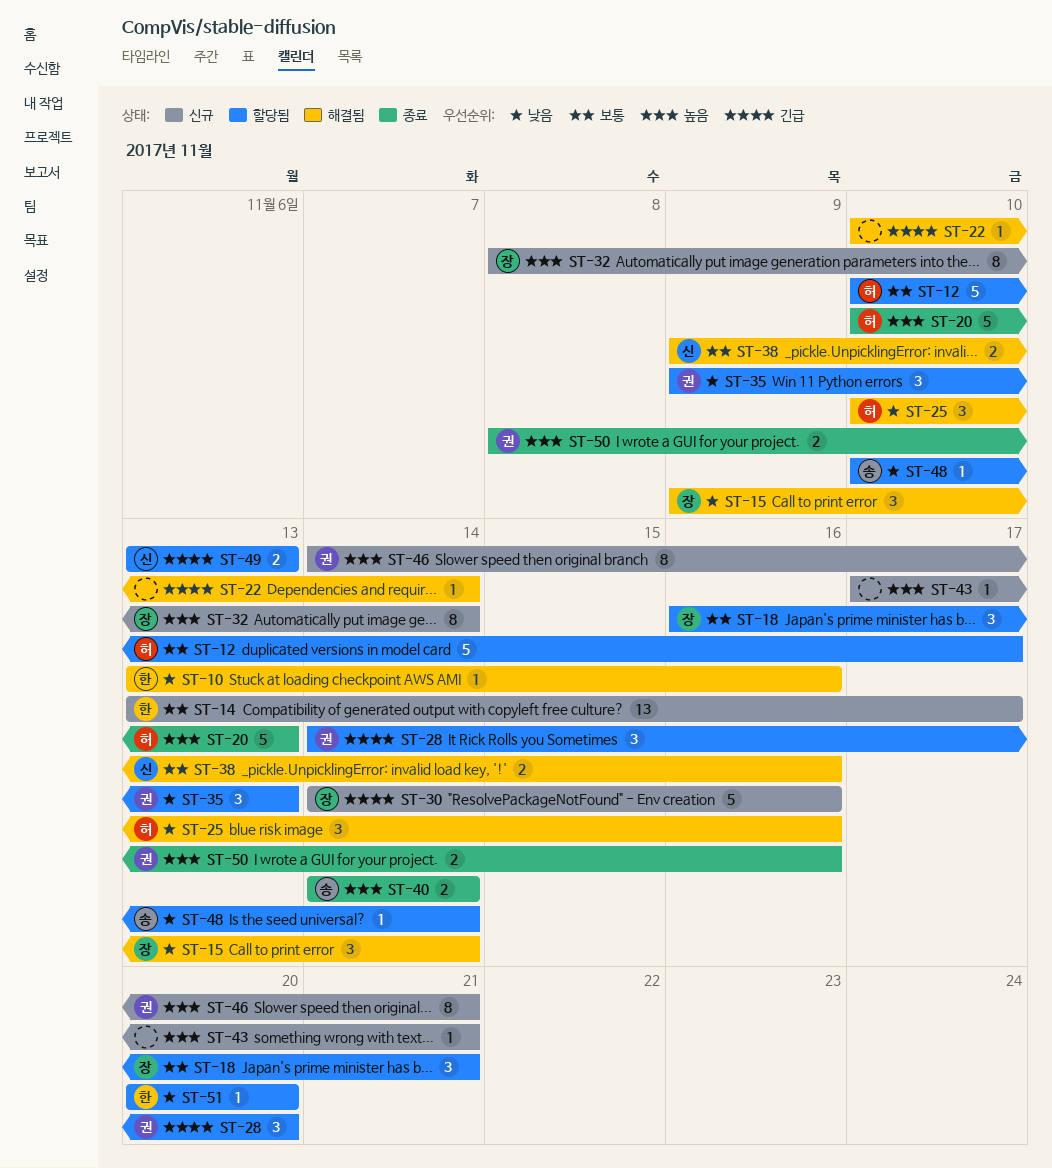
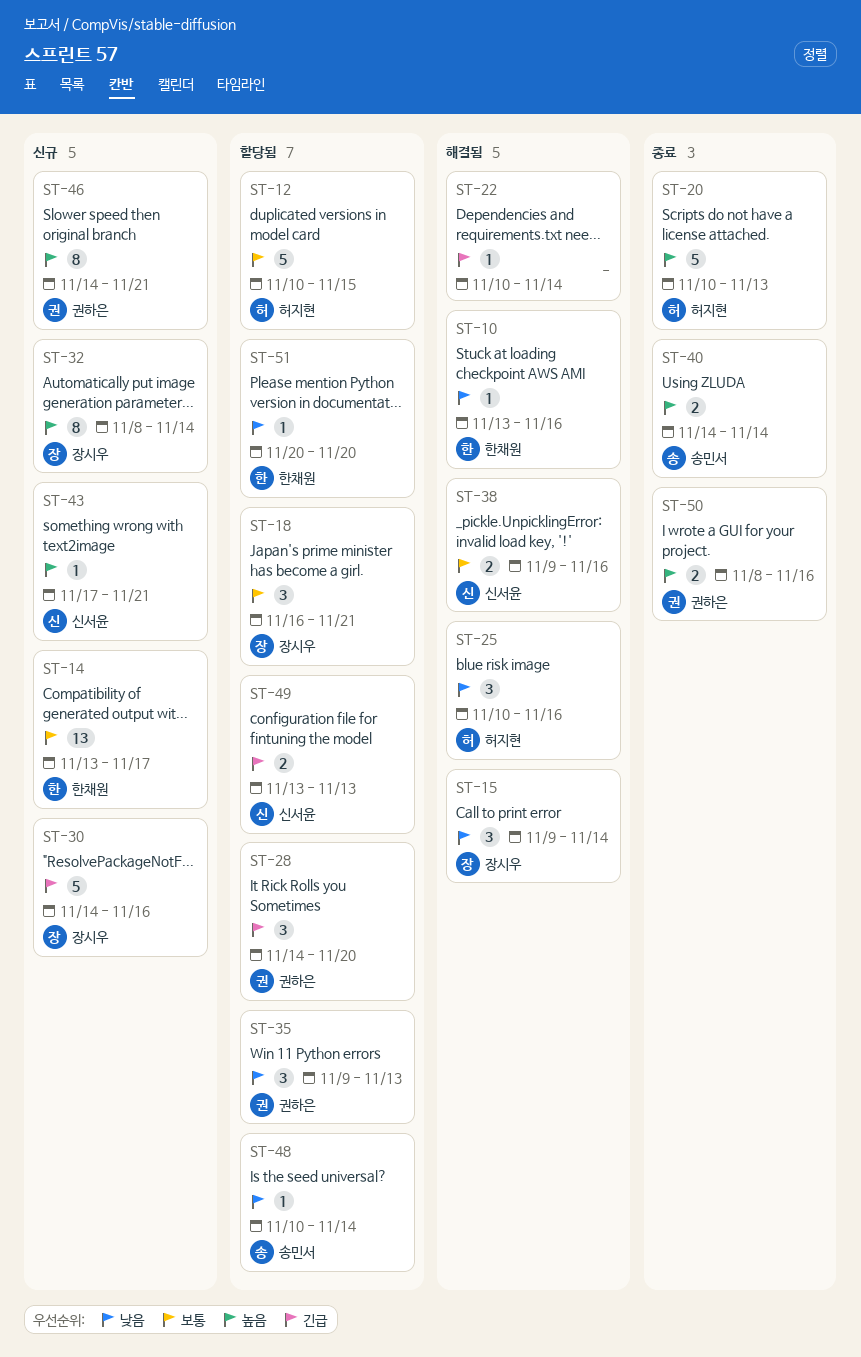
ST-12, due: Nov 17 -> Nov 15
ST-43, owner: none -> 신서윤

